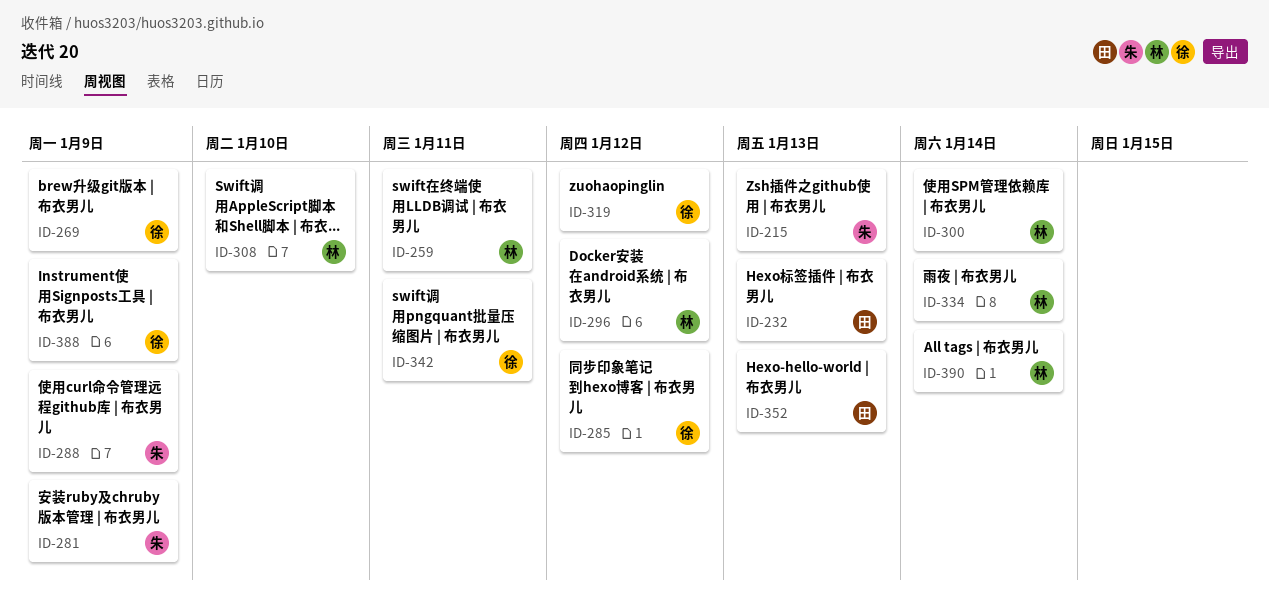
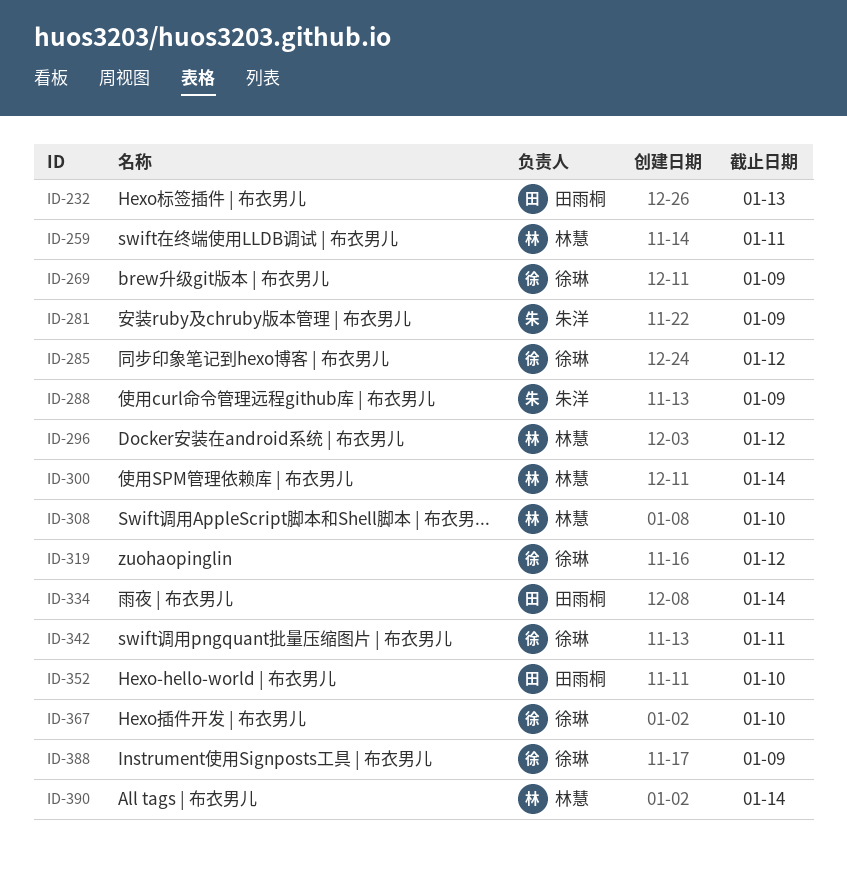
ID-215: present -> none
ID-334, owner: 林慧 -> 田雨桐
ID-352, due: Jan 13 -> Jan 10
ID-367: none -> present

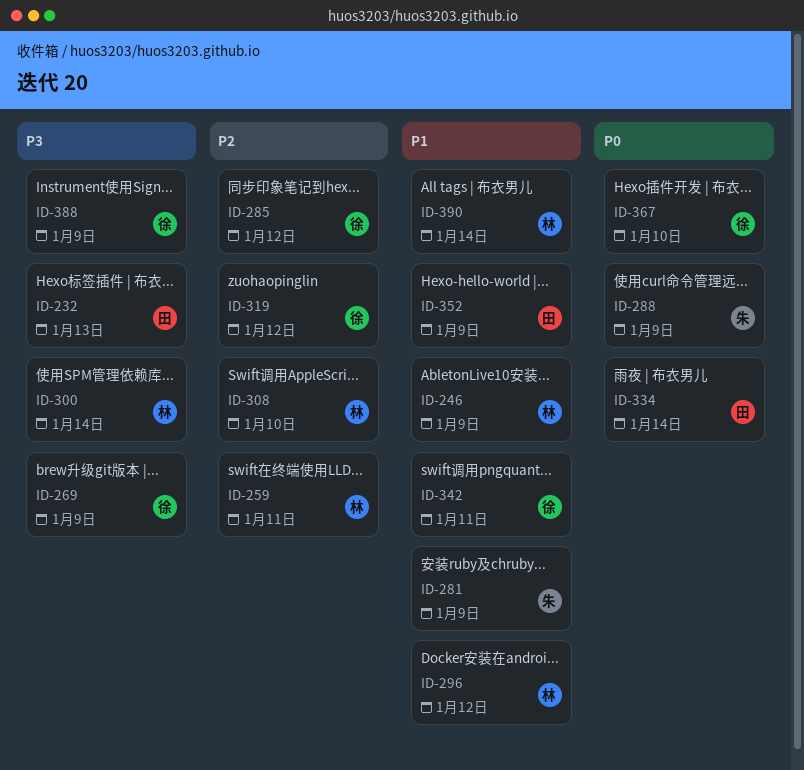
ID-246: none -> present
ID-352, due: Jan 10 -> Jan 9

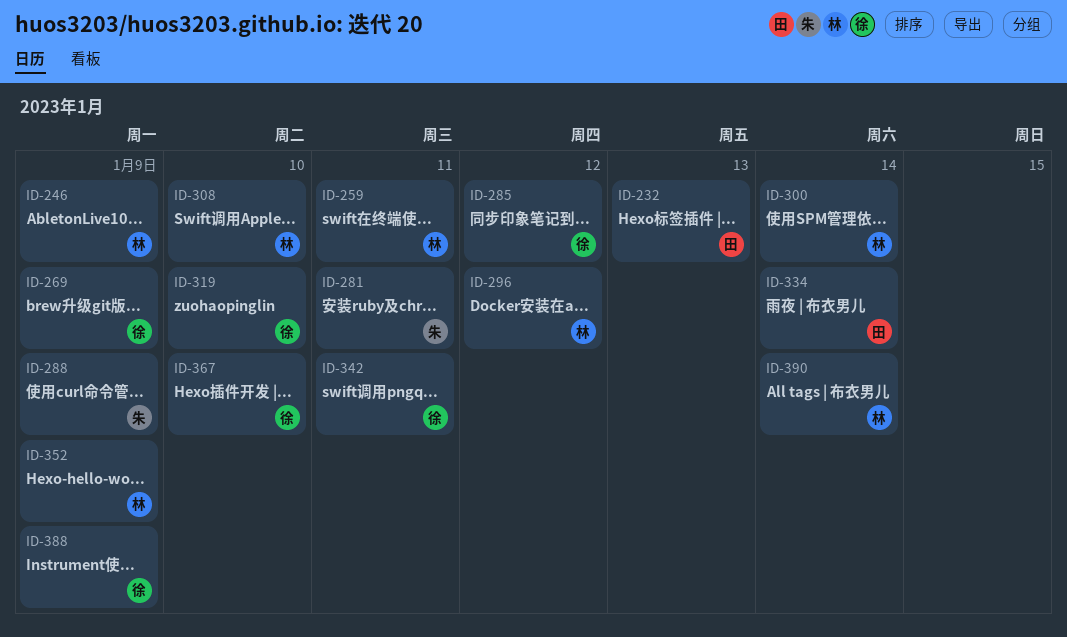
ID-281, due: Jan 9 -> Jan 11
ID-319, due: Jan 12 -> Jan 10
ID-352, owner: 田 -> 林

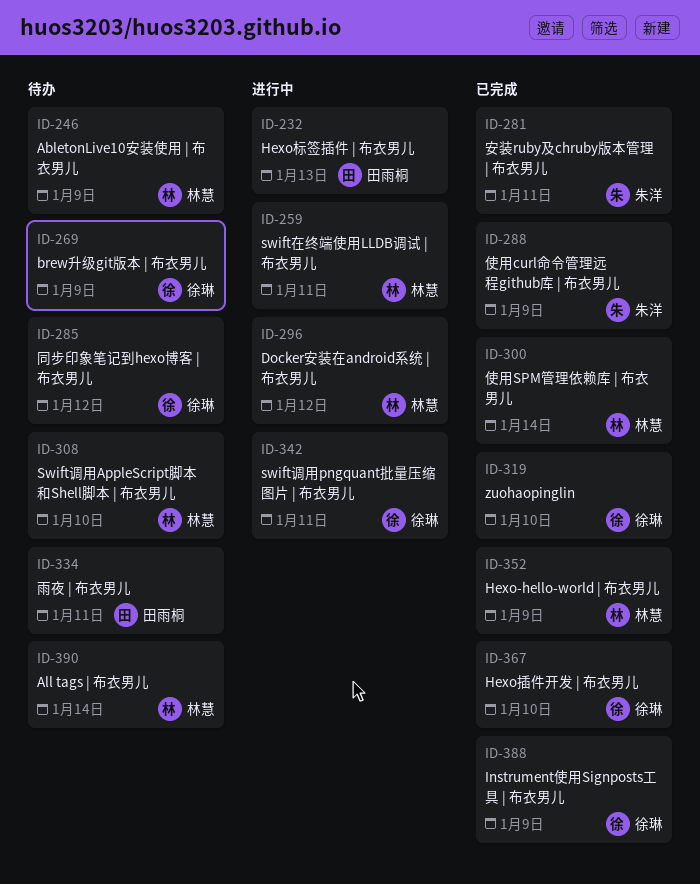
ID-334, due: Jan 14 -> Jan 11

